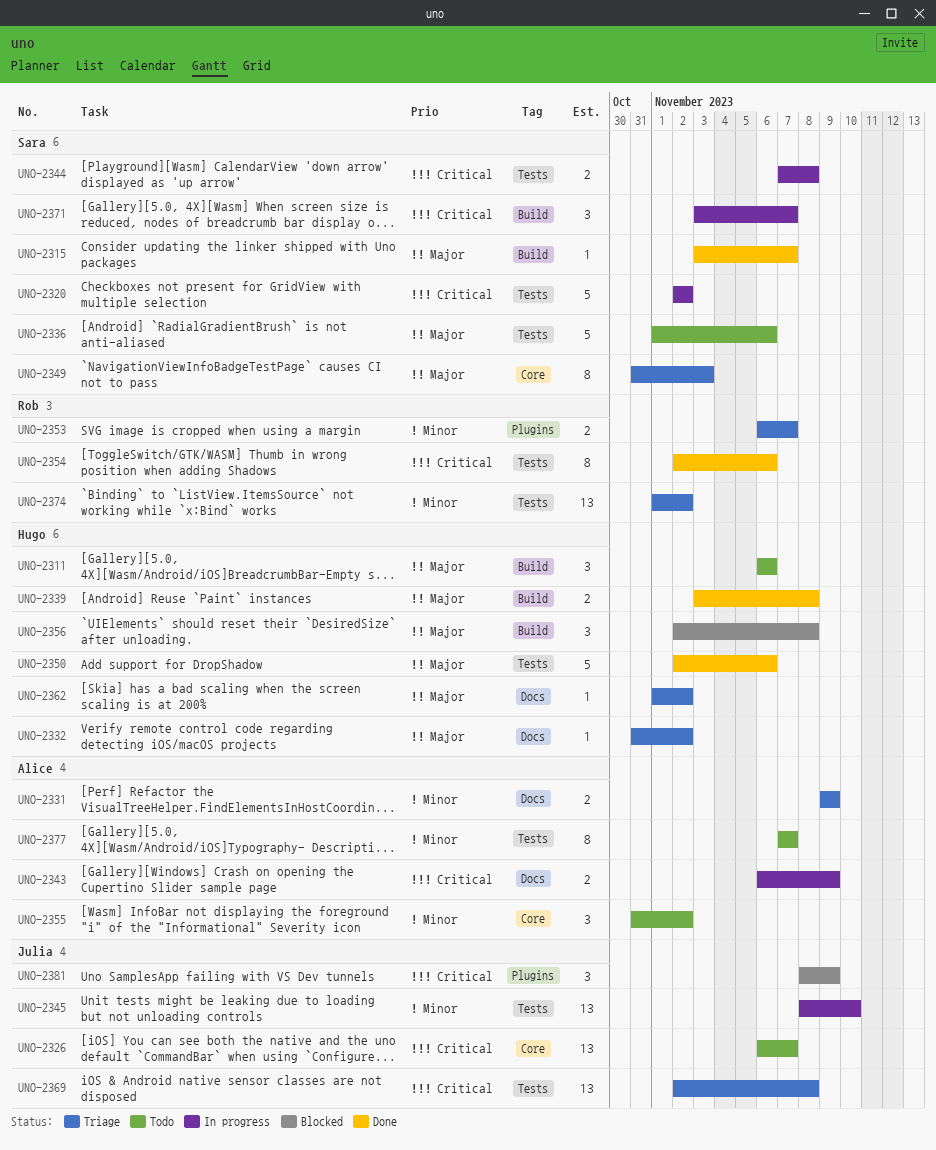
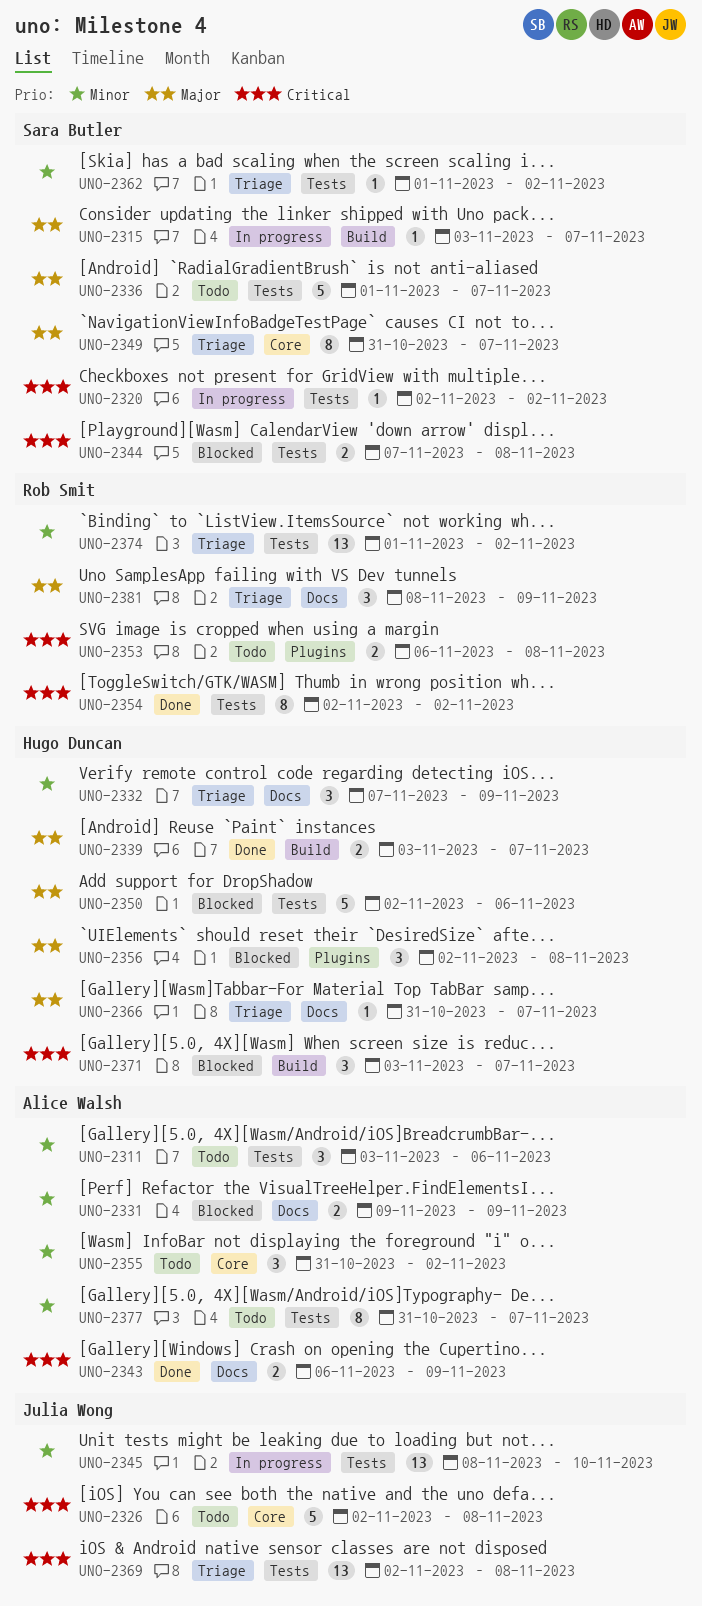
UNO-2311, owner: Hugo Duncan -> Alice Walsh
UNO-2311, priority: Major -> Minor
UNO-2311, label: Build -> Tests
UNO-2311, start: Nov 6 -> Nov 3
UNO-2315, status: Done -> In progress
UNO-2320, estimate: 5 -> 1
UNO-2326, estimate: 13 -> 5
UNO-2326, start: Nov 6 -> Nov 2
UNO-2326, due: Nov 7 -> Nov 8
UNO-2331, status: Triage -> Blocked
UNO-2332, priority: Major -> Minor
UNO-2332, estimate: 1 -> 3
UNO-2332, start: Oct 31 -> Nov 7
UNO-2332, due: Nov 2 -> Nov 9
UNO-2336, due: Nov 6 -> Nov 7
UNO-2339, due: Nov 8 -> Nov 7
UNO-2343, status: In progress -> Done
UNO-2344, status: In progress -> Blocked
UNO-2349, due: Nov 3 -> Nov 7
UNO-2350, status: Done -> Blocked
UNO-2353, status: Triage -> Todo
UNO-2353, priority: Minor -> Critical
UNO-2353, due: Nov 7 -> Nov 8
UNO-2354, due: Nov 6 -> Nov 2
UNO-2356, label: Build -> Plugins
UNO-2362, owner: Hugo Duncan -> Sara Butler
UNO-2362, priority: Major -> Minor
UNO-2362, label: Docs -> Tests
UNO-2366: none -> present
UNO-2371, status: In progress -> Blocked
UNO-2371, owner: Sara Butler -> Hugo Duncan
UNO-2377, start: Nov 7 -> Oct 31
UNO-2381, status: Blocked -> Triage
UNO-2381, owner: Julia Wong -> Rob Smit
UNO-2381, priority: Critical -> Major
UNO-2381, label: Plugins -> Docs

